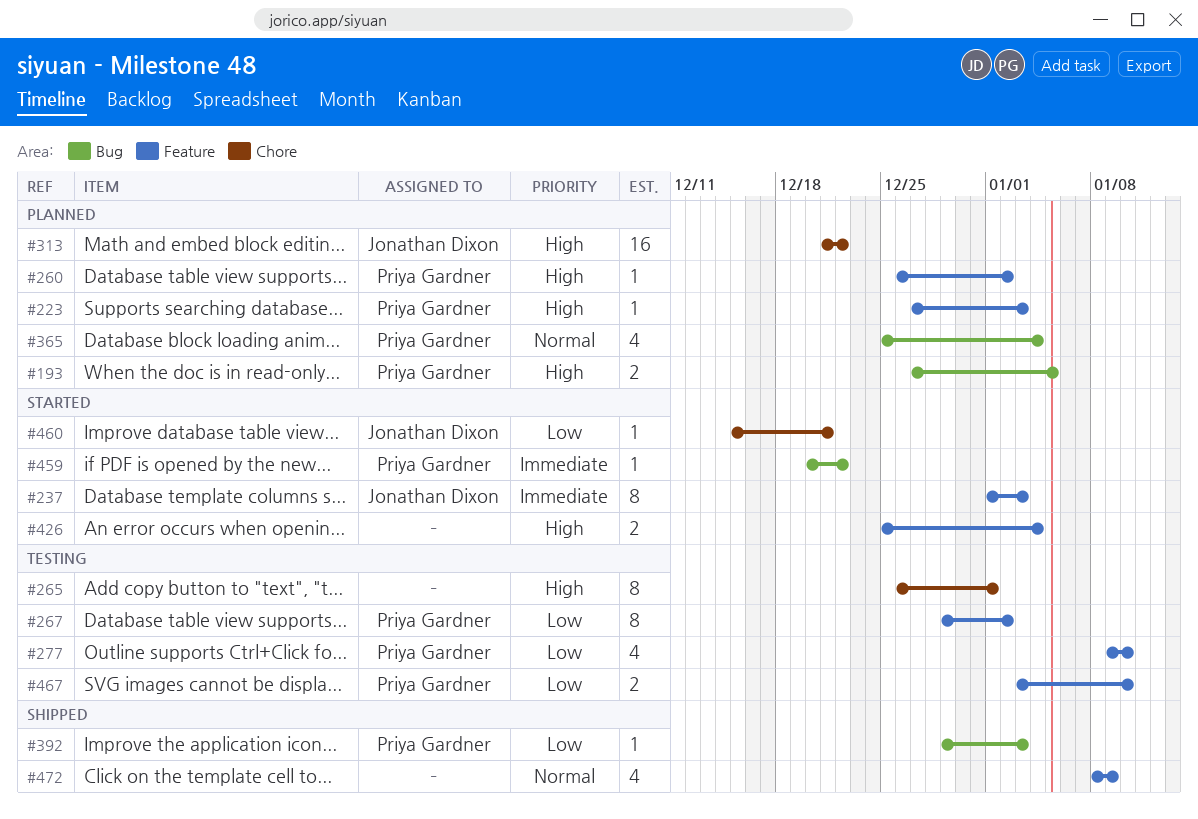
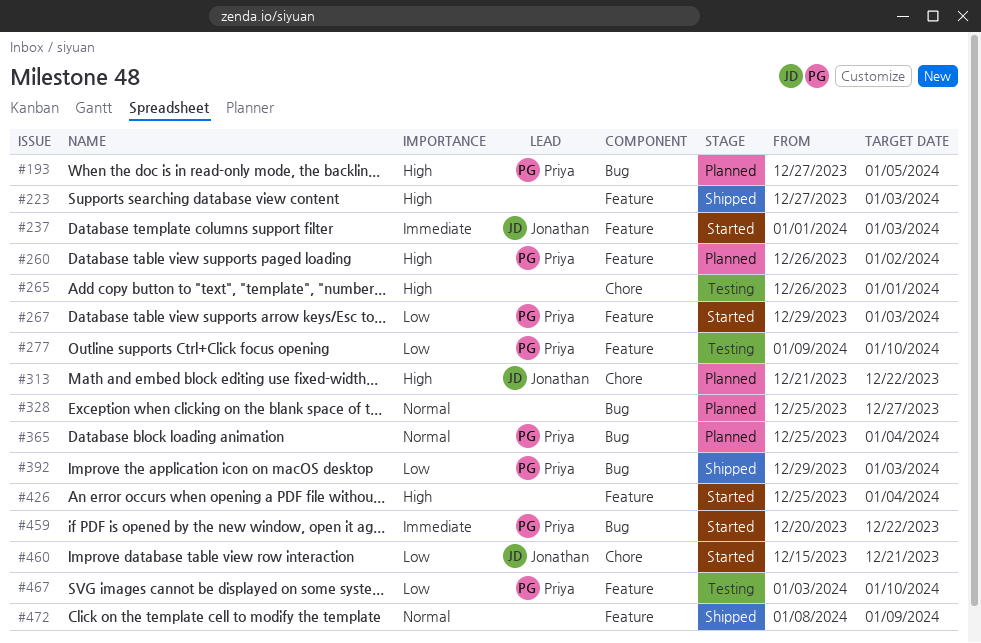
#223, status: Planned -> Shipped
#223, owner: Priya Gardner -> none
#267, status: Testing -> Started
#267, due: Jan 2 -> Jan 3
#328: none -> present

